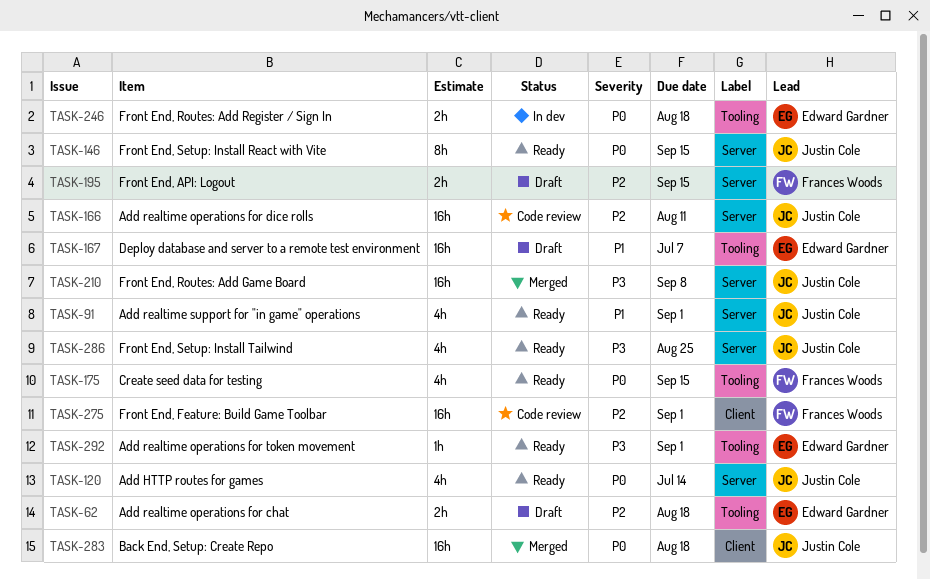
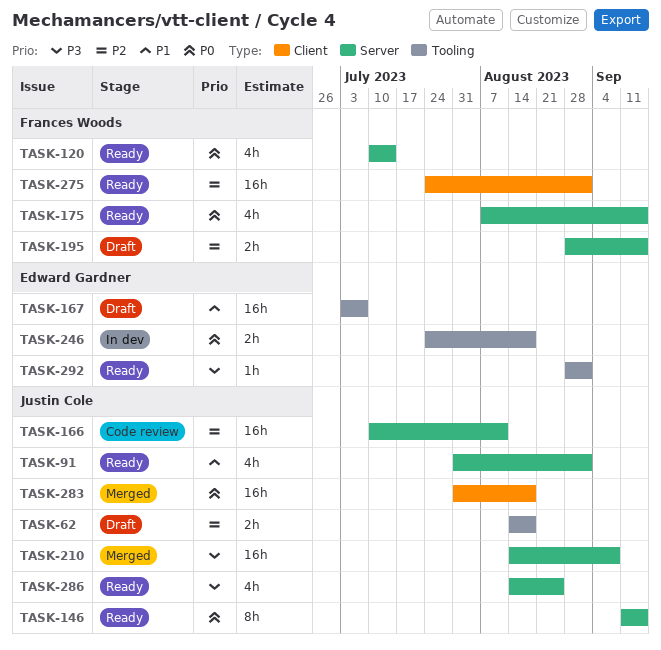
TASK-62, owner: Edward Gardner -> Justin Cole
TASK-120, owner: Justin Cole -> Frances Woods
TASK-175, label: Tooling -> Server
TASK-275, status: Code review -> Ready

